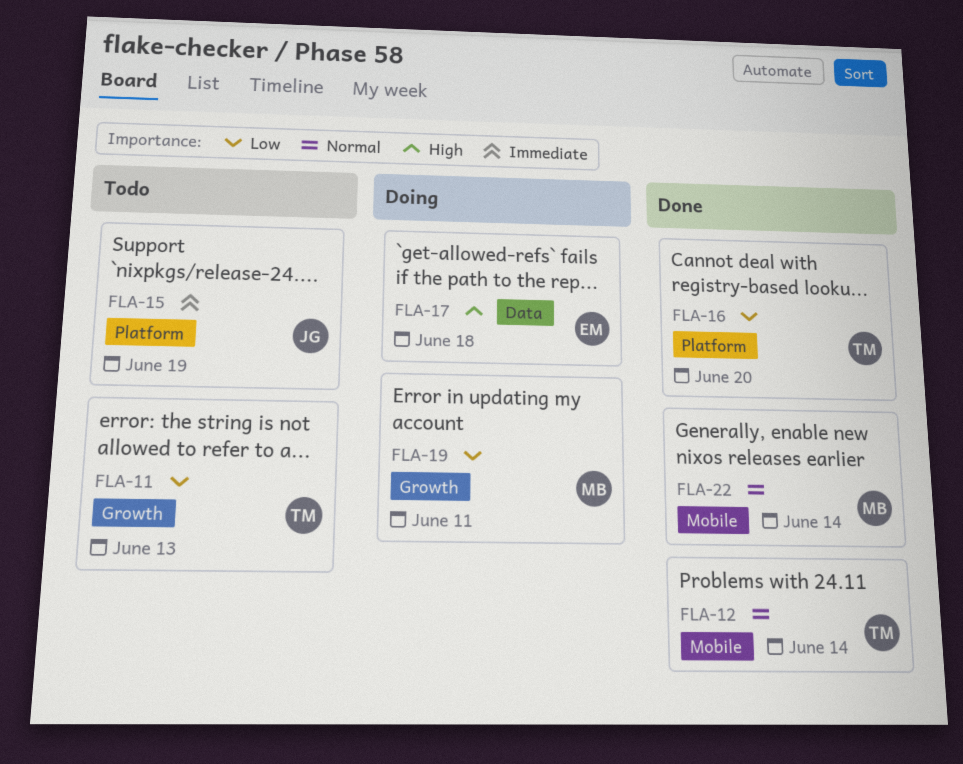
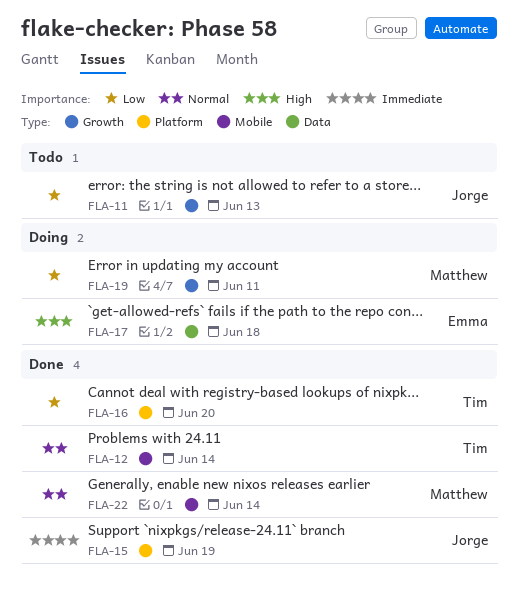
FLA-11, owner: Tim -> Jorge
FLA-15, status: Todo -> Done

